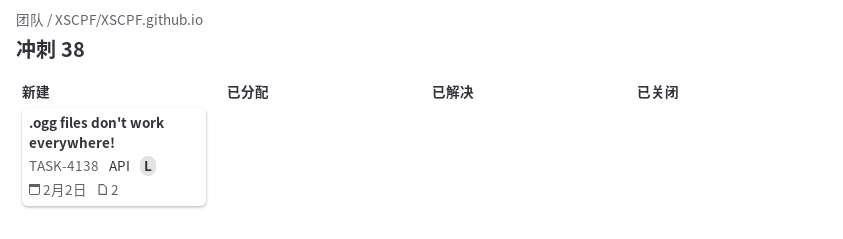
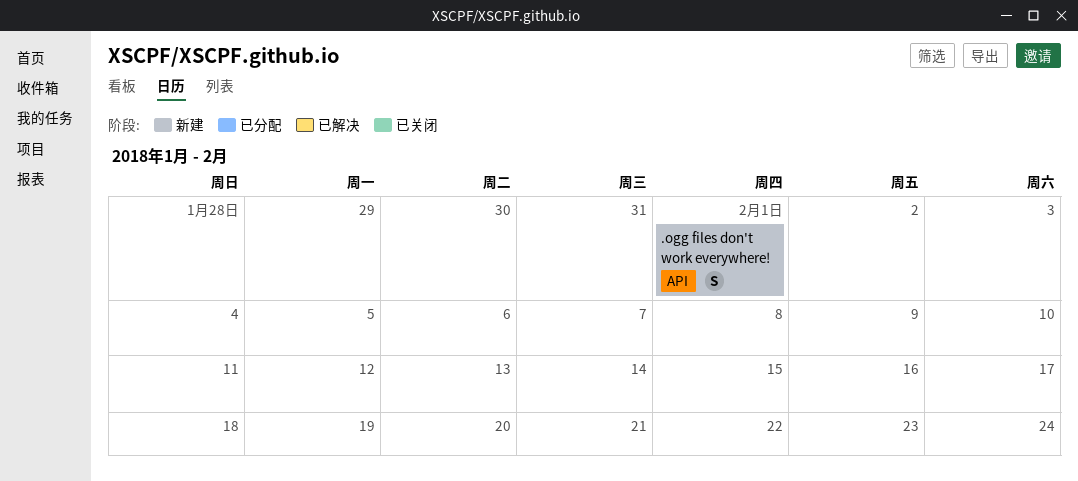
.ogg files don't work everywhere!, estimate: L -> S
.ogg files don't work everywhere!, due: Feb 2 -> Feb 1

